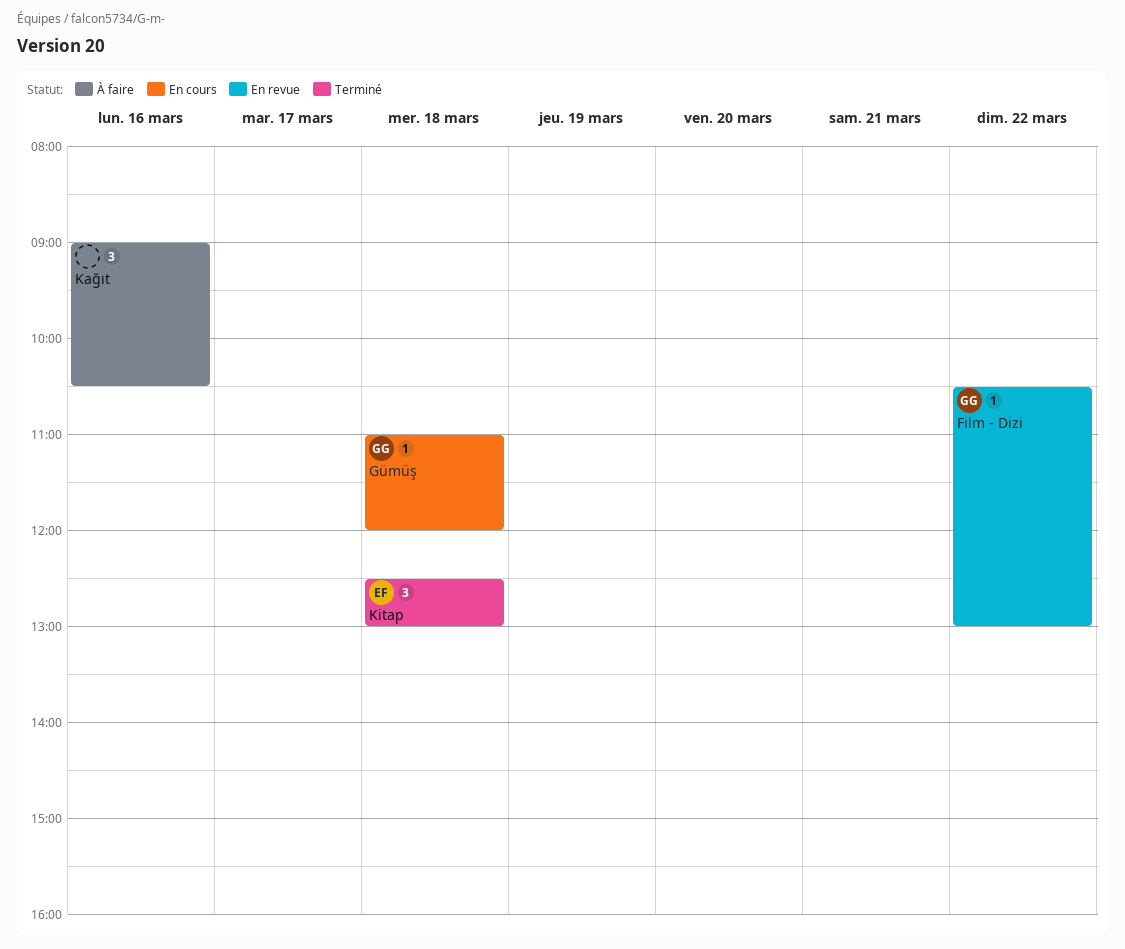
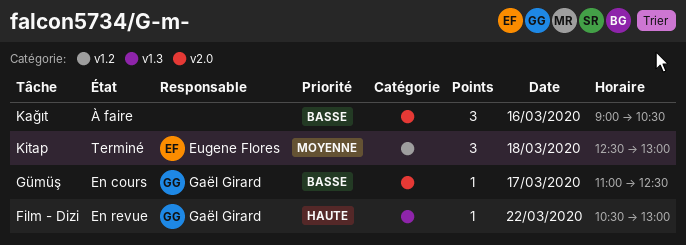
Gümüş, day: Mar 18 -> Mar 17
Gümüş, ends: 12:00 -> 12:30

